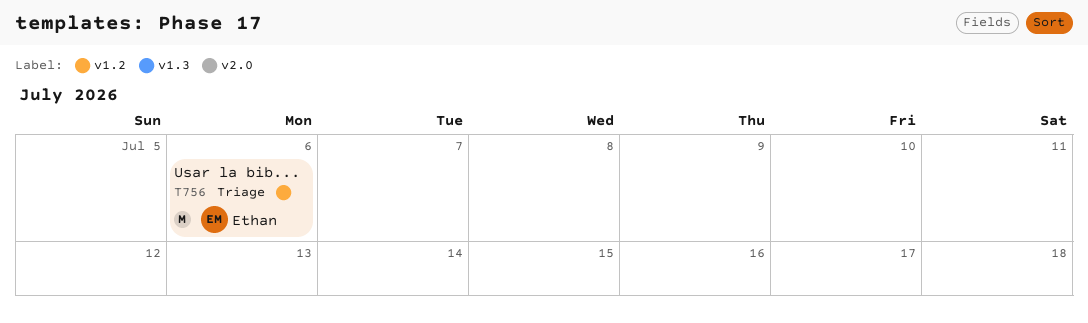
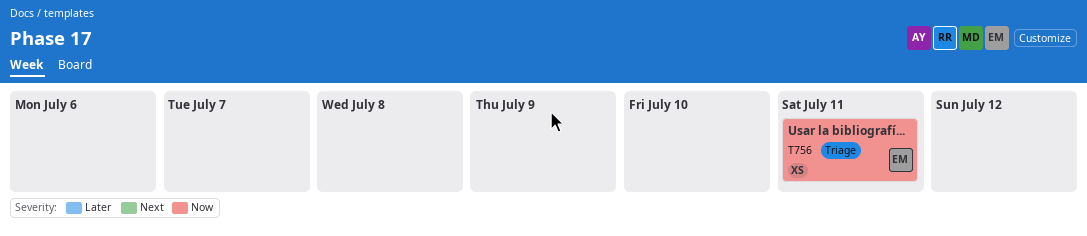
T756, estimate: M -> XS
T756, due: Jul 6 -> Jul 11

